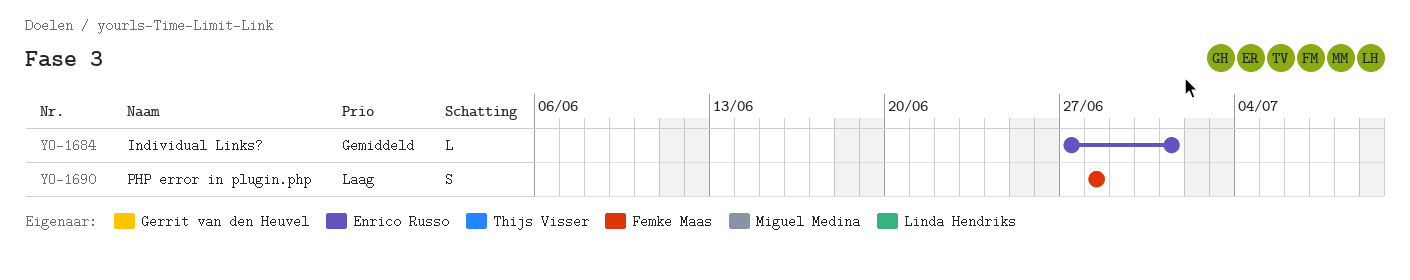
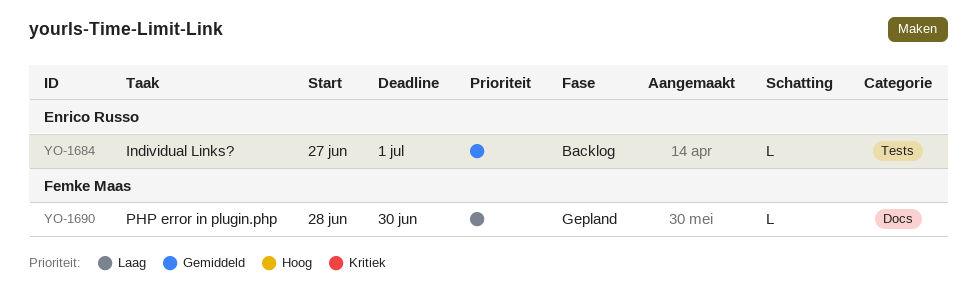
YO-1690, estimate: S -> L
YO-1690, due: Jun 28 -> Jun 30

